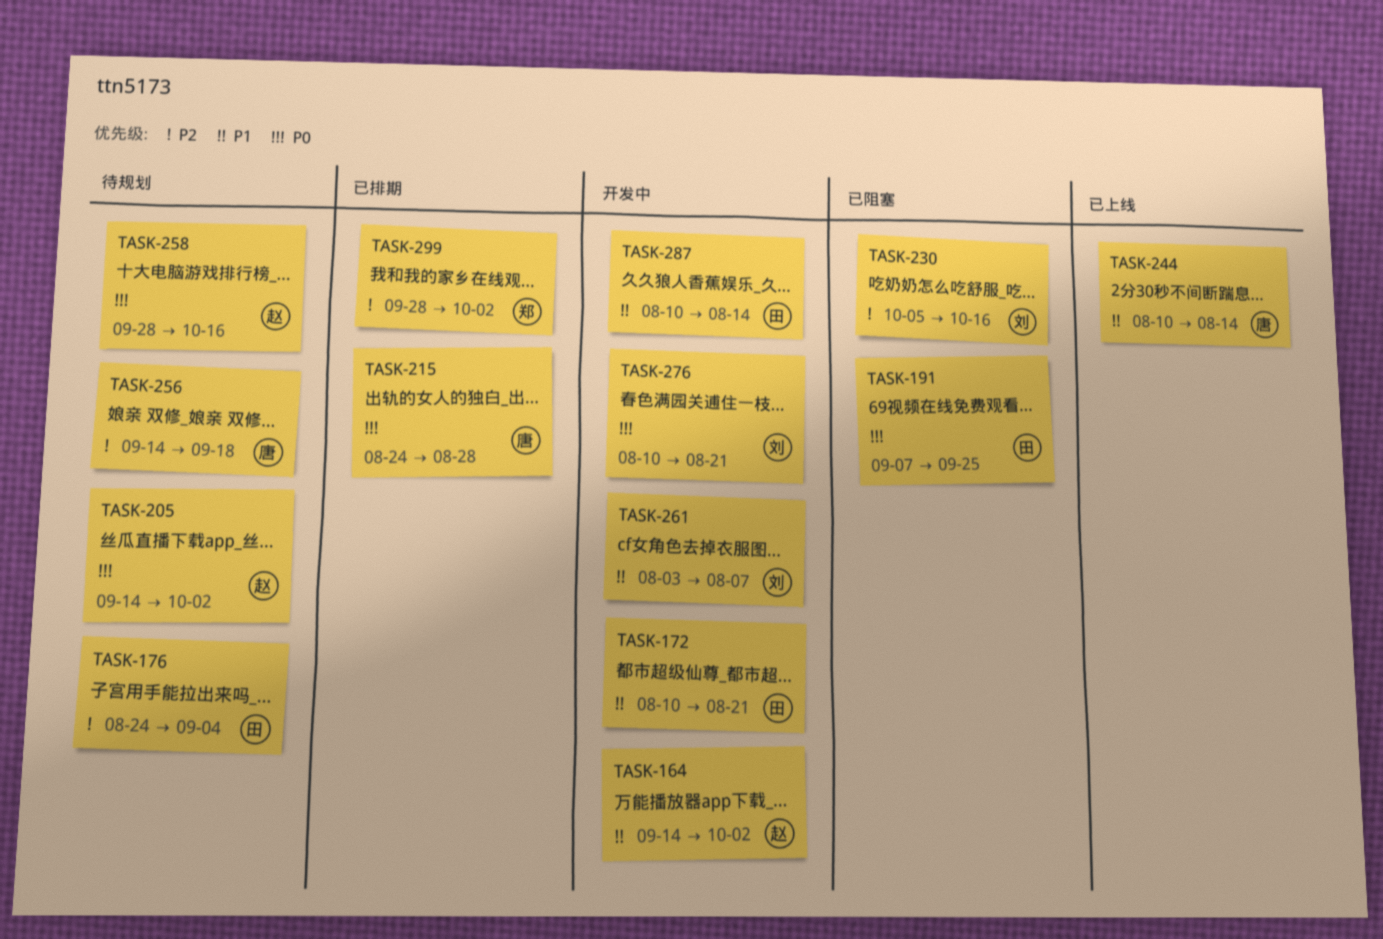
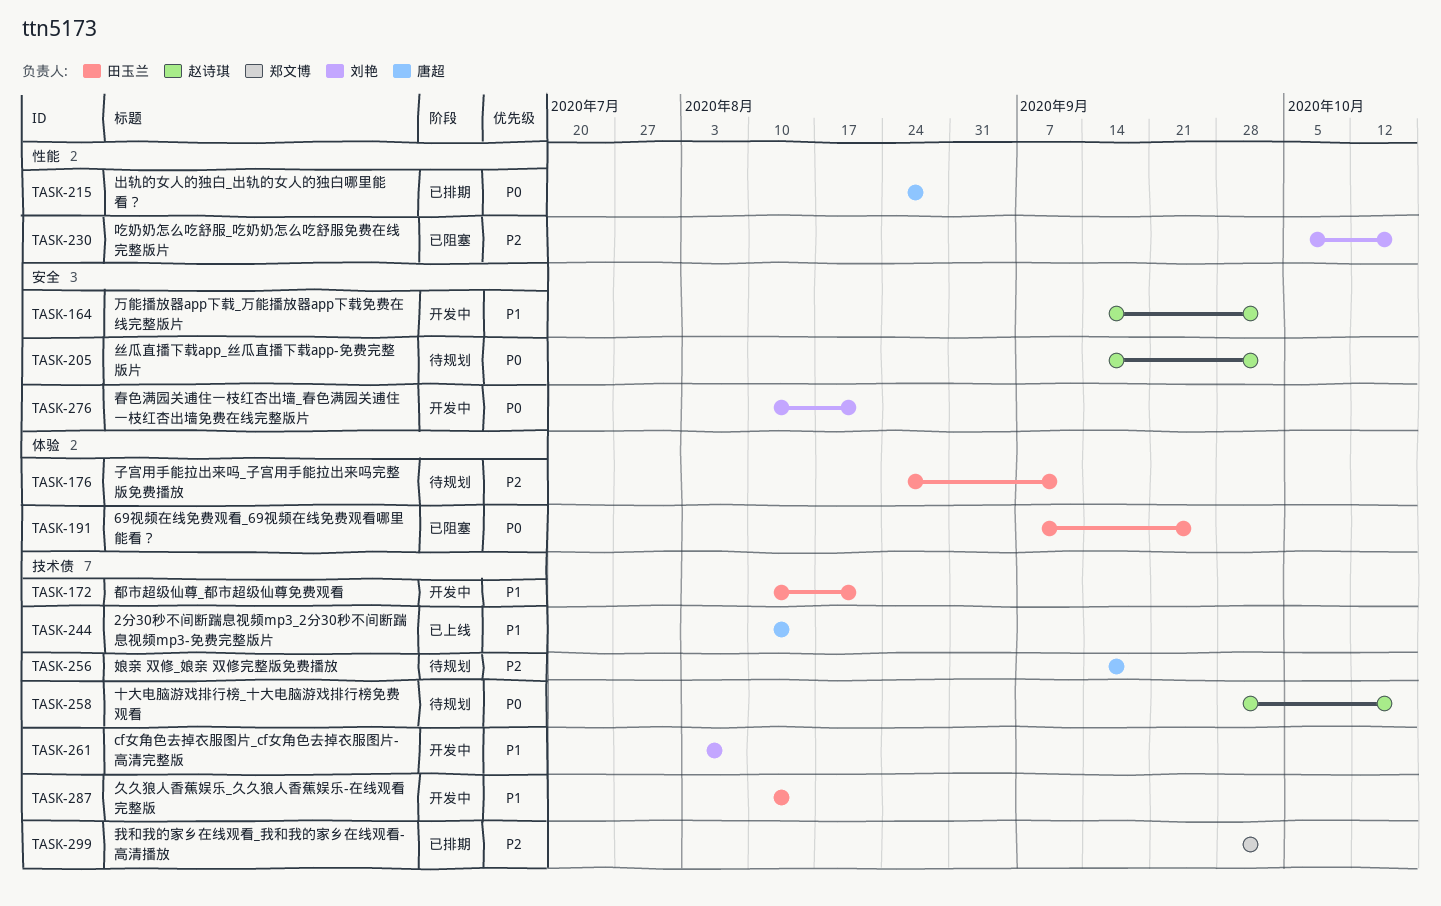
TASK-176, due: Sep 4 -> Sep 11

